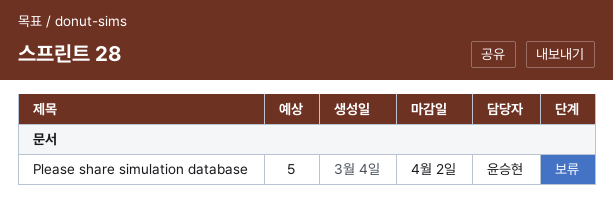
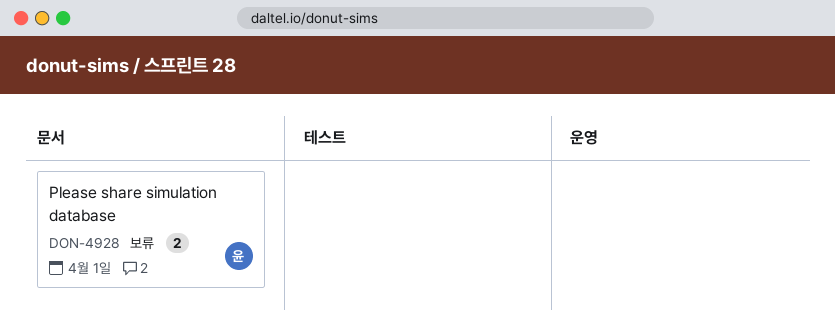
Please share simulation database, estimate: 5 -> 2
Please share simulation database, due: Apr 2 -> Apr 1

